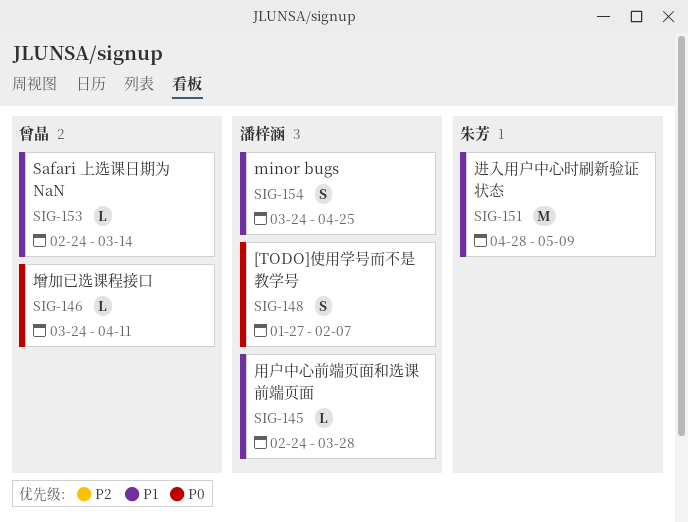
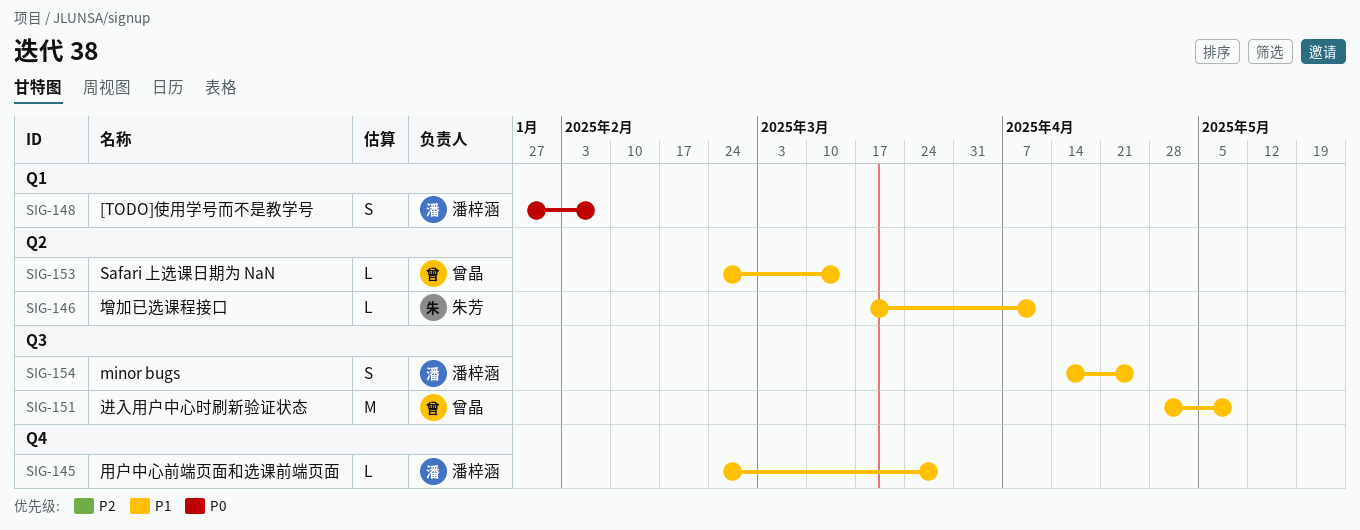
SIG-146, owner: 曾晶 -> 朱芳
SIG-146, priority: P0 -> P1
SIG-146, start: Mar 24 -> Mar 17
SIG-151, owner: 朱芳 -> 曾晶
SIG-154, start: Mar 24 -> Apr 14

